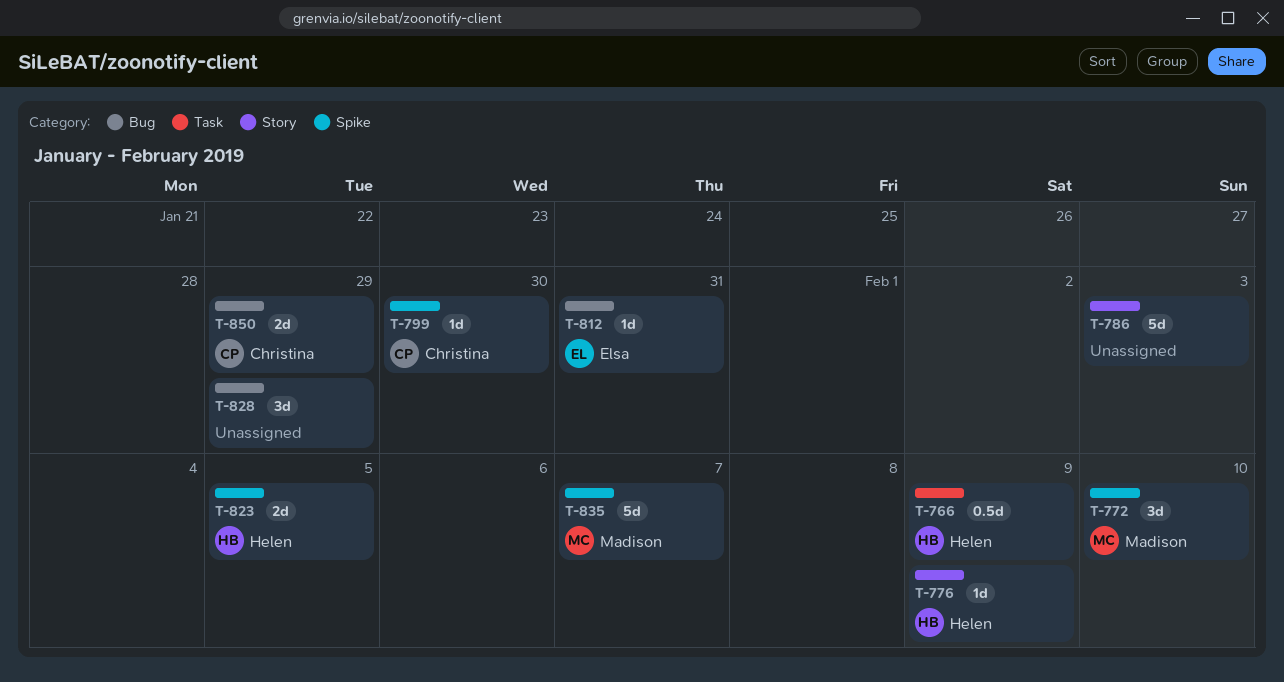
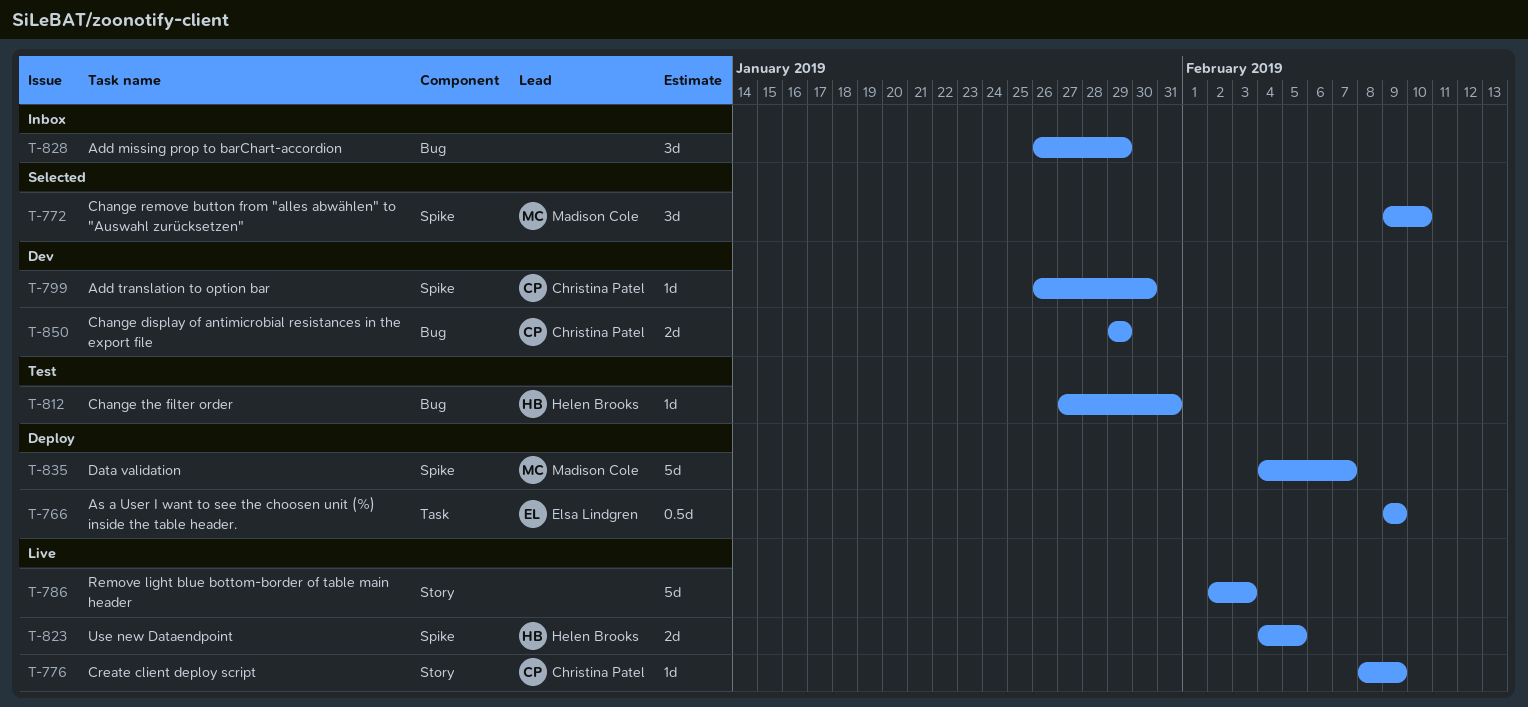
T-766, owner: Helen Brooks -> Elsa Lindgren
T-776, owner: Helen Brooks -> Christina Patel
T-812, owner: Elsa Lindgren -> Helen Brooks

